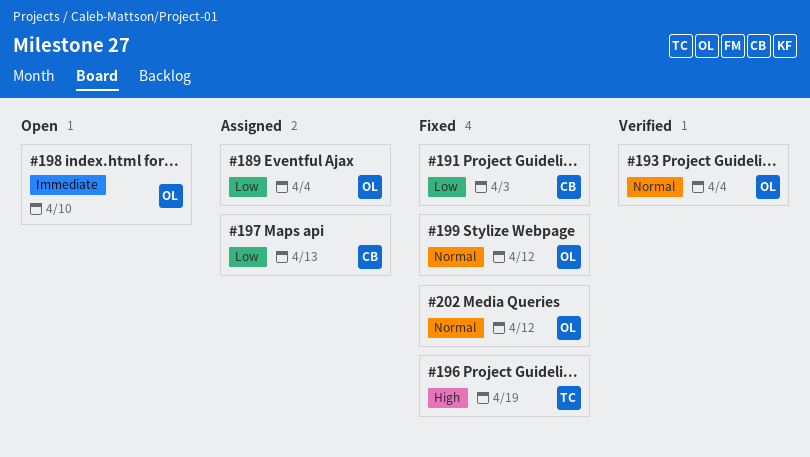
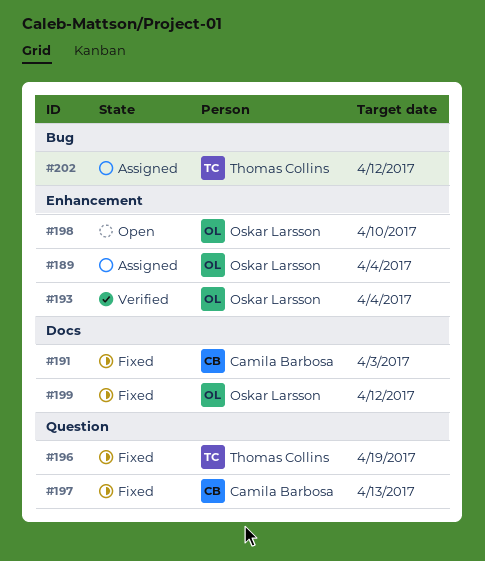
#197, status: Assigned -> Fixed
#202, status: Fixed -> Assigned
#202, owner: Oskar Larsson -> Thomas Collins

